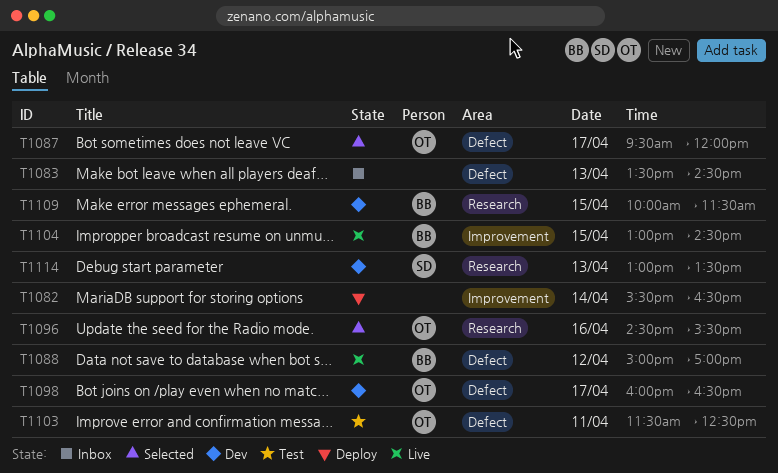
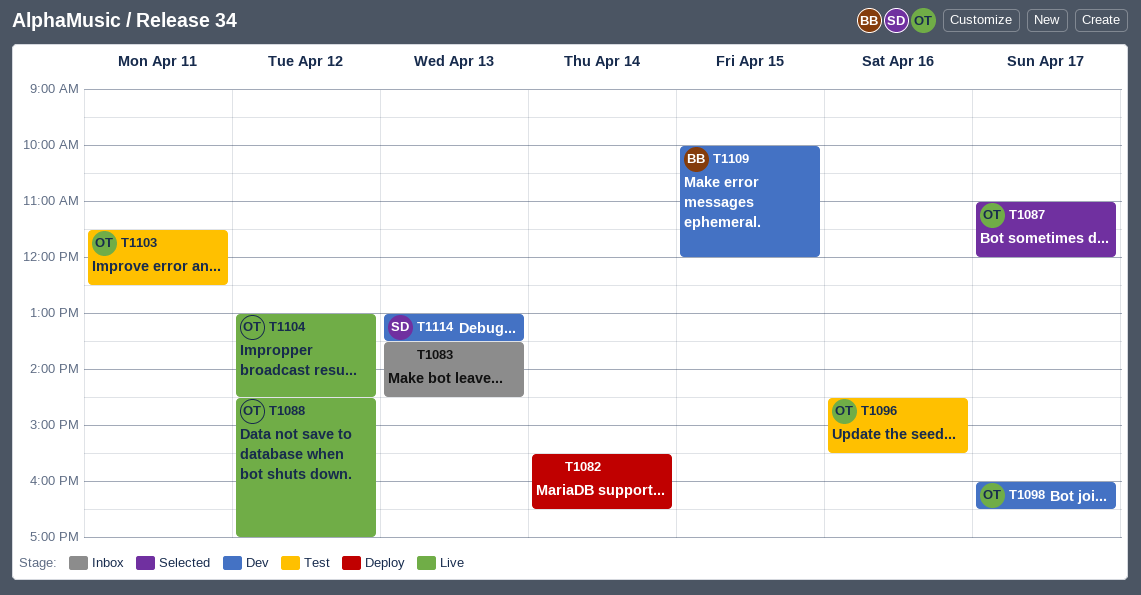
T1087, begins: 09:30 -> 11:00
T1088, owner: BB -> OT
T1088, begins: 15:00 -> 14:30
T1096, status: Selected -> Test
T1104, owner: BB -> OT
T1104, day: Apr 15 -> Apr 12
T1109, ends: 11:30 -> 12:00

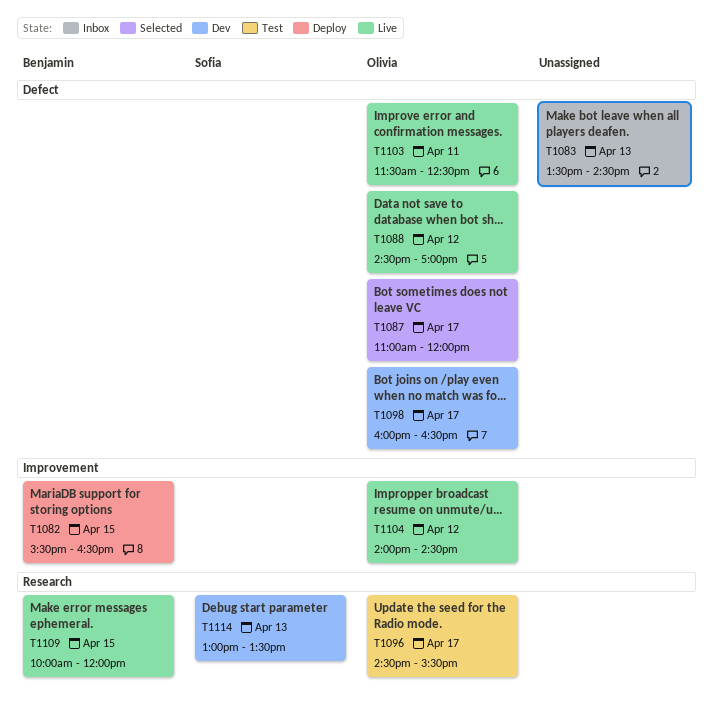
T1082, owner: none -> Benjamin
T1082, day: Apr 14 -> Apr 15
T1096, day: Apr 16 -> Apr 17
T1103, status: Test -> Live
T1104, begins: 13:00 -> 14:00
T1109, status: Dev -> Live

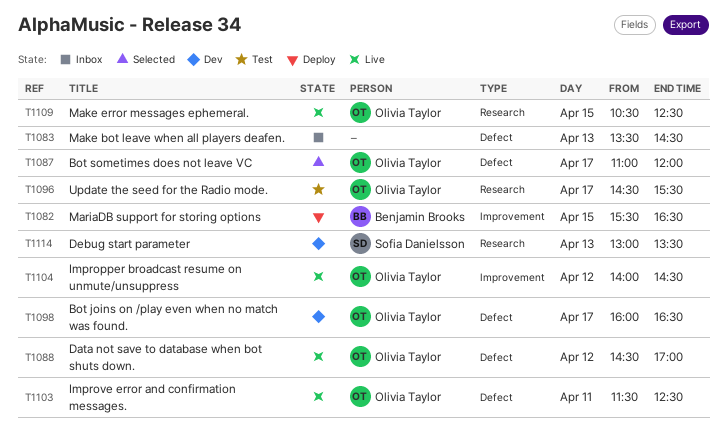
T1109, owner: Benjamin Brooks -> Olivia Taylor
T1109, begins: 10:00 -> 10:30
T1109, ends: 12:00 -> 12:30

